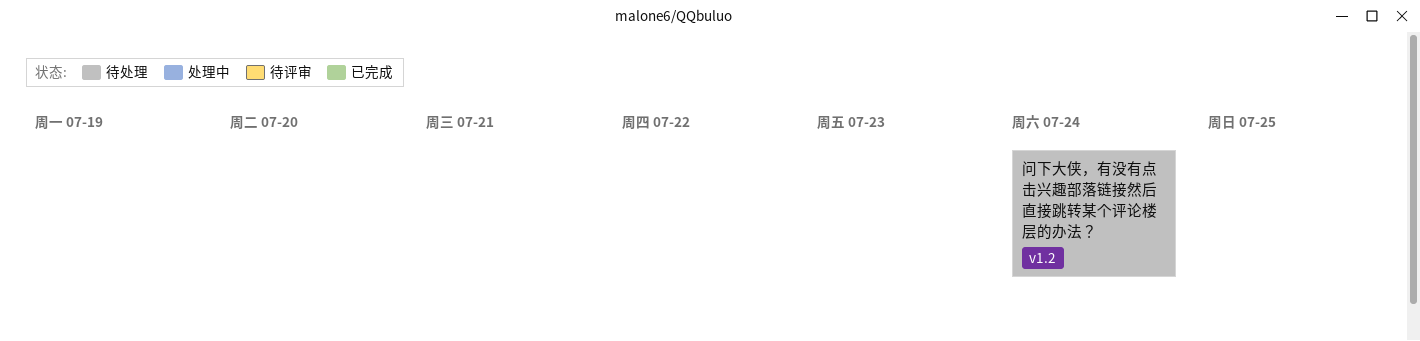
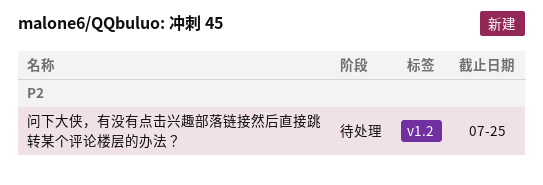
问下大侠，有没有点击兴趣部落链接然后直接跳转某个评论楼层的办法？, due: Jul 24 -> Jul 25

